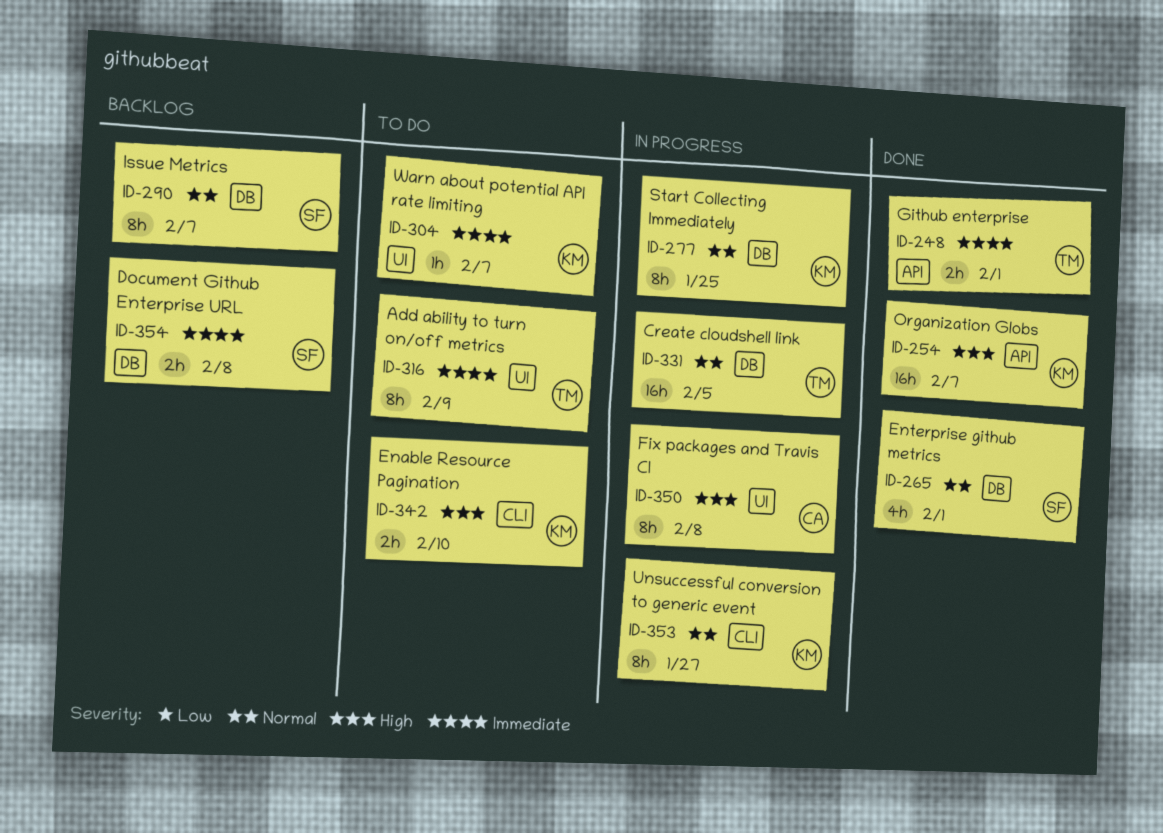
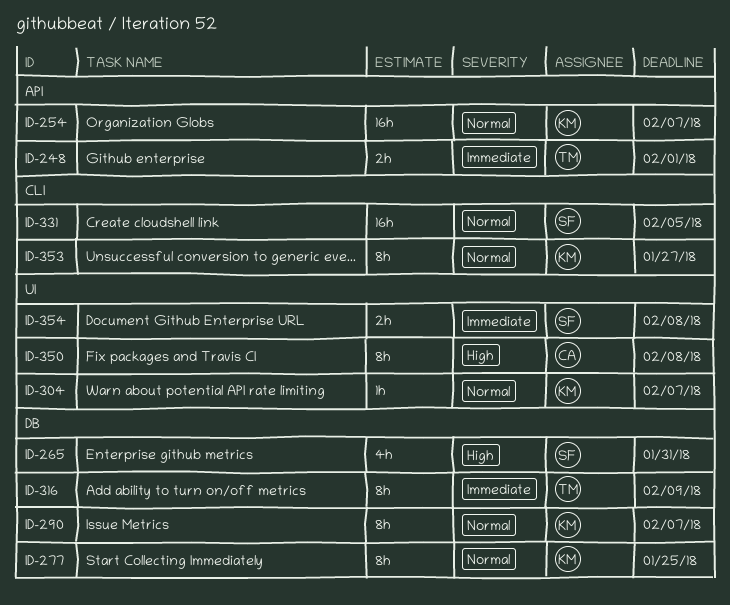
ID-254, priority: High -> Normal
ID-265, priority: Normal -> High
ID-265, due: Feb 1 -> Jan 31
ID-290, owner: SF -> KM
ID-304, priority: Immediate -> Normal
ID-316, label: UI -> DB
ID-331, owner: TM -> SF
ID-331, label: DB -> CLI
ID-342: present -> none
ID-354, label: DB -> UI

